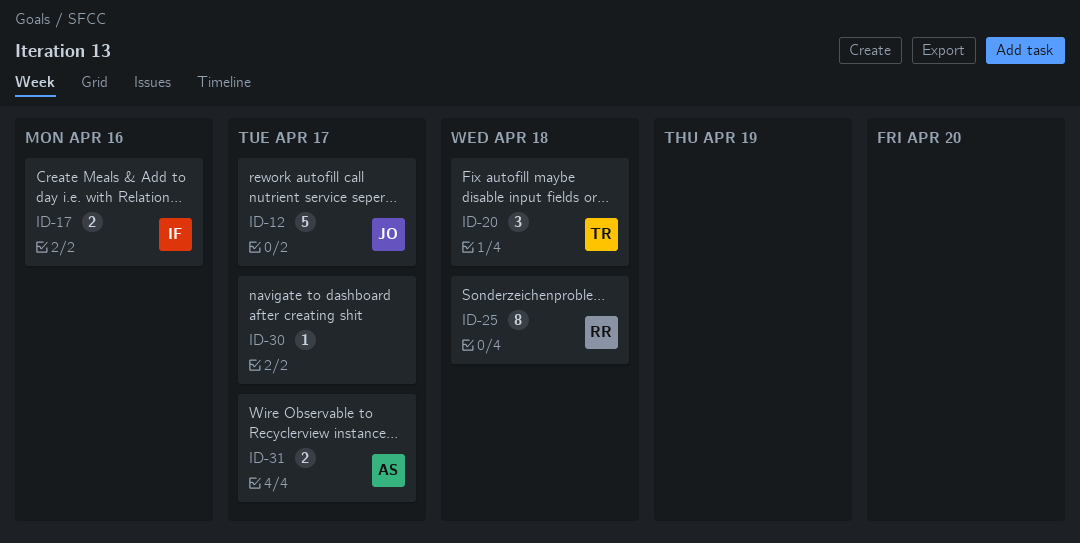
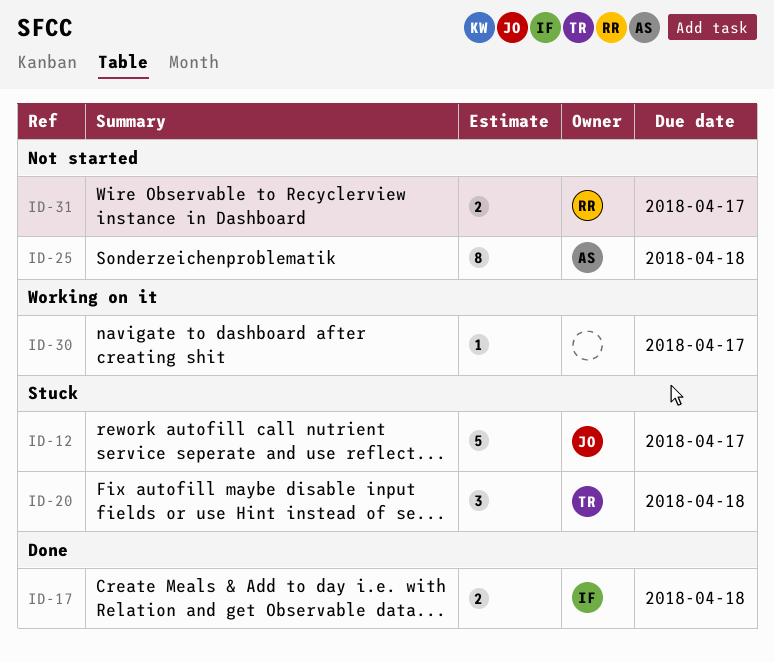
ID-17, due: Apr 16 -> Apr 18
ID-25, owner: RR -> AS
ID-31, owner: AS -> RR

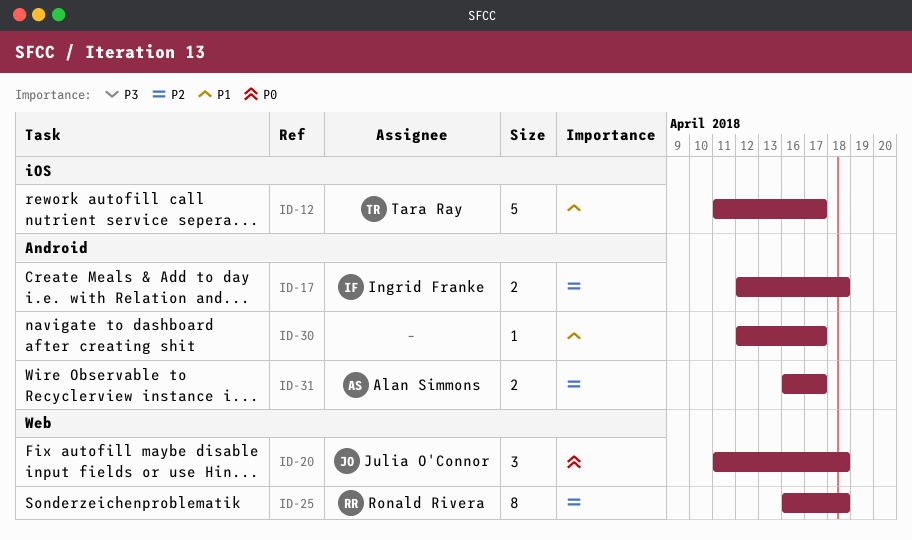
ID-12, owner: Julia O'Connor -> Tara Ray
ID-20, owner: Tara Ray -> Julia O'Connor
ID-25, owner: Alan Simmons -> Ronald Rivera
ID-31, owner: Ronald Rivera -> Alan Simmons

